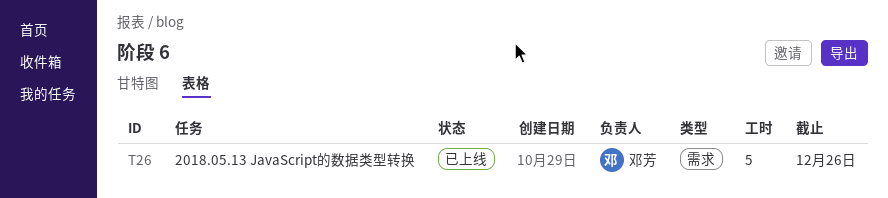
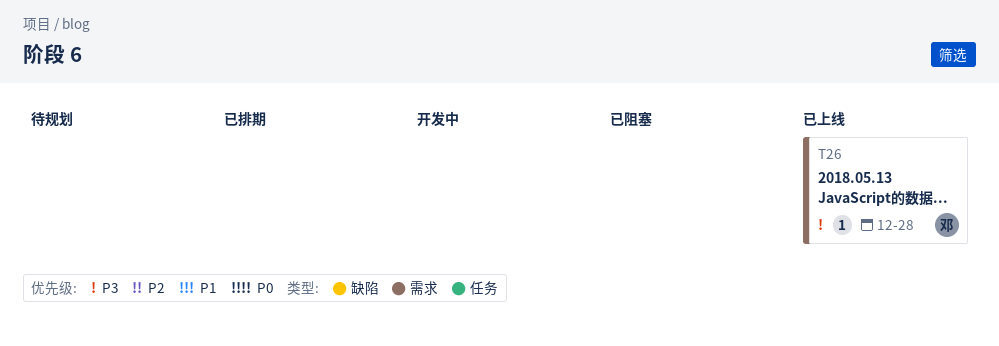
T26, estimate: 5 -> 1
T26, due: Dec 26 -> Dec 28

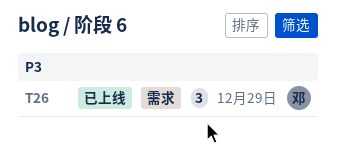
T26, estimate: 1 -> 3
T26, due: Dec 28 -> Dec 29

